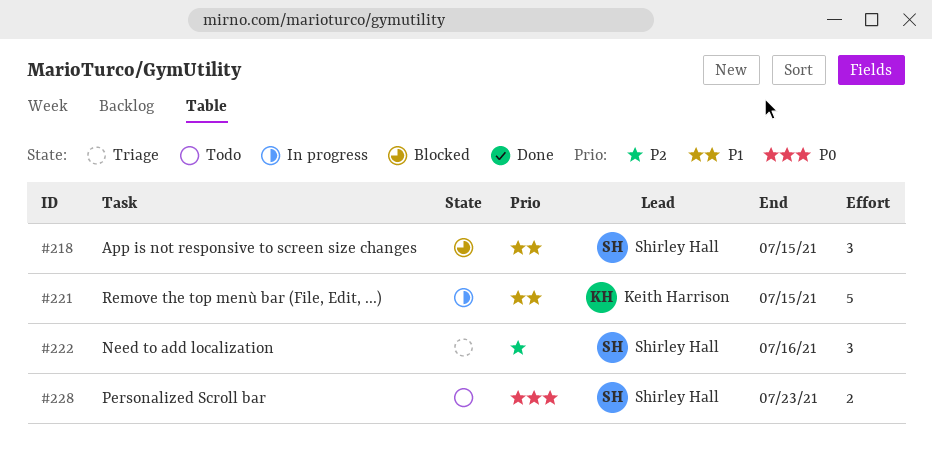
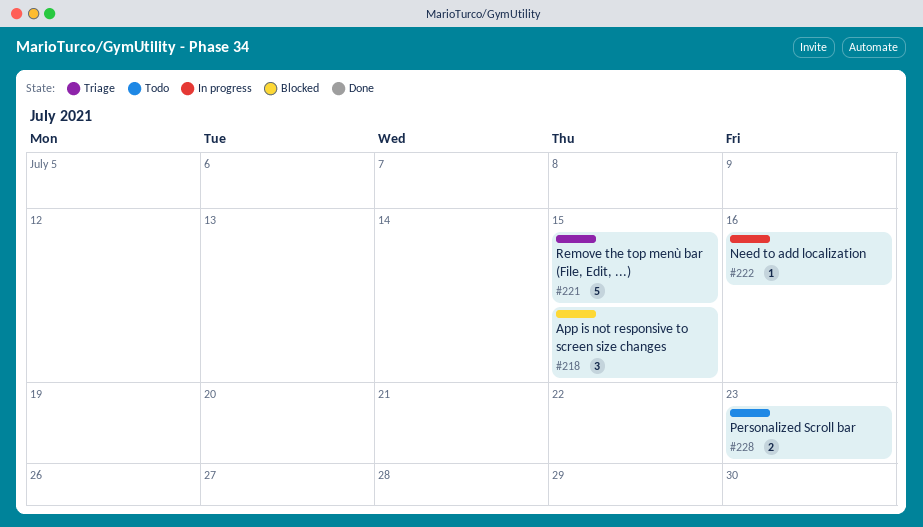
#221, status: In progress -> Triage
#222, status: Triage -> In progress
#222, estimate: 3 -> 1

